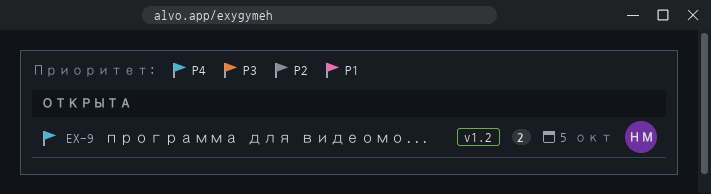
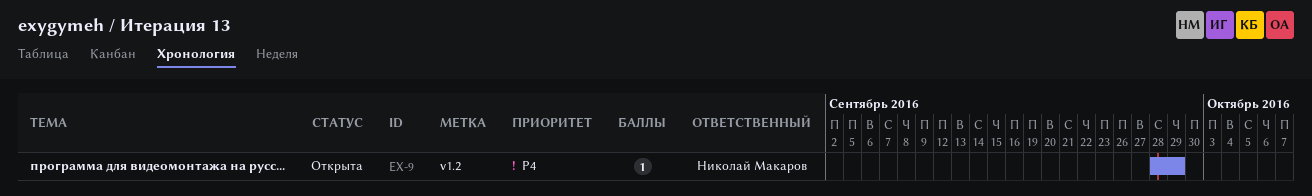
EX-9, estimate: 2 -> 1
EX-9, due: Oct 5 -> Sep 29

